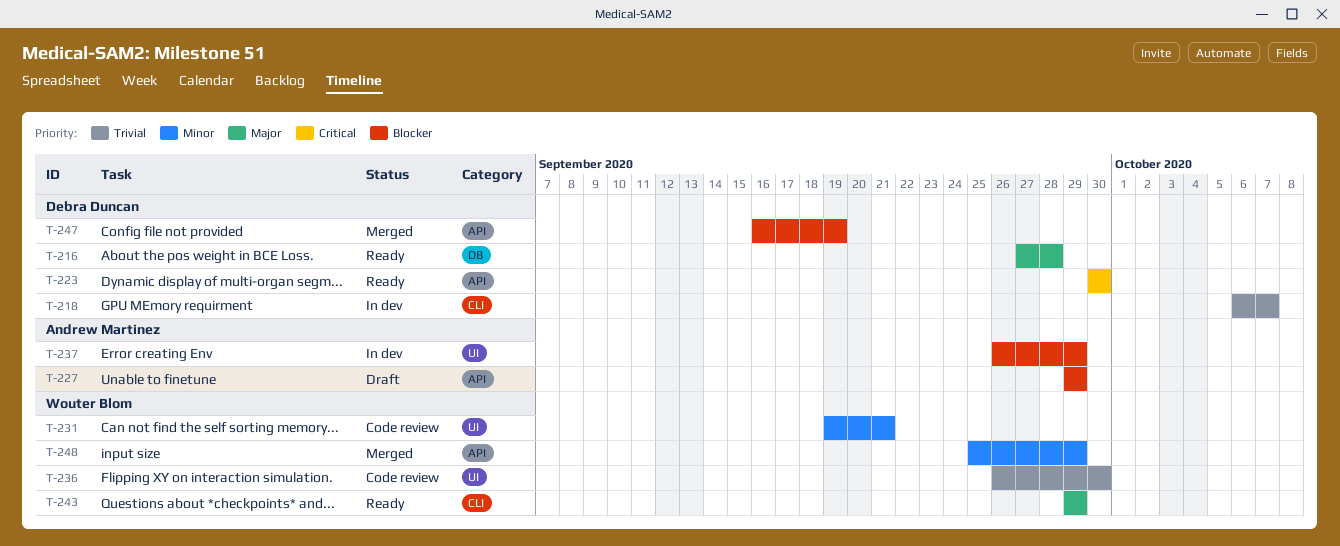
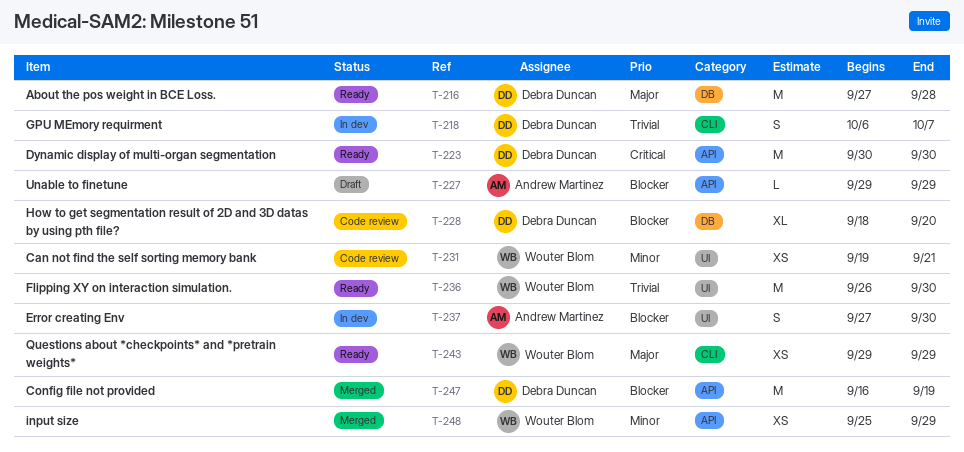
T-228: none -> present
T-236, status: Code review -> Ready
T-237, start: Sep 26 -> Sep 27
T-237, due: Sep 29 -> Sep 30

